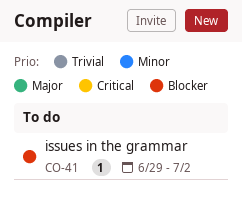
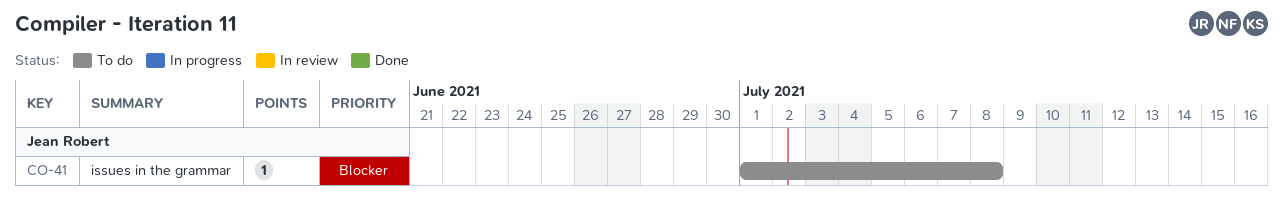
CO-41, start: Jun 29 -> Jul 1
CO-41, due: Jul 2 -> Jul 8

